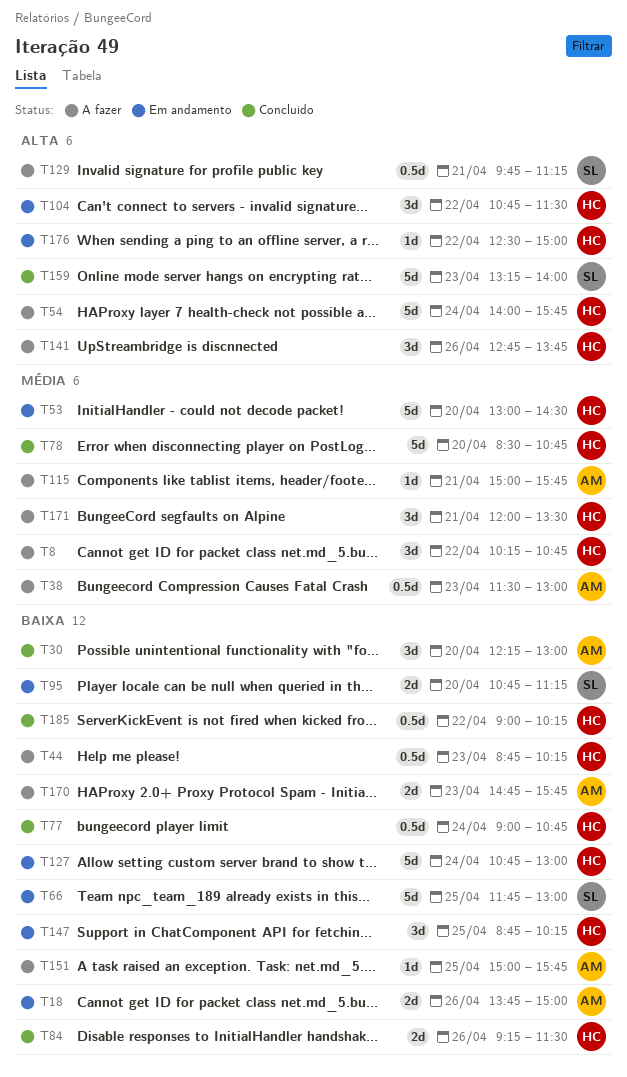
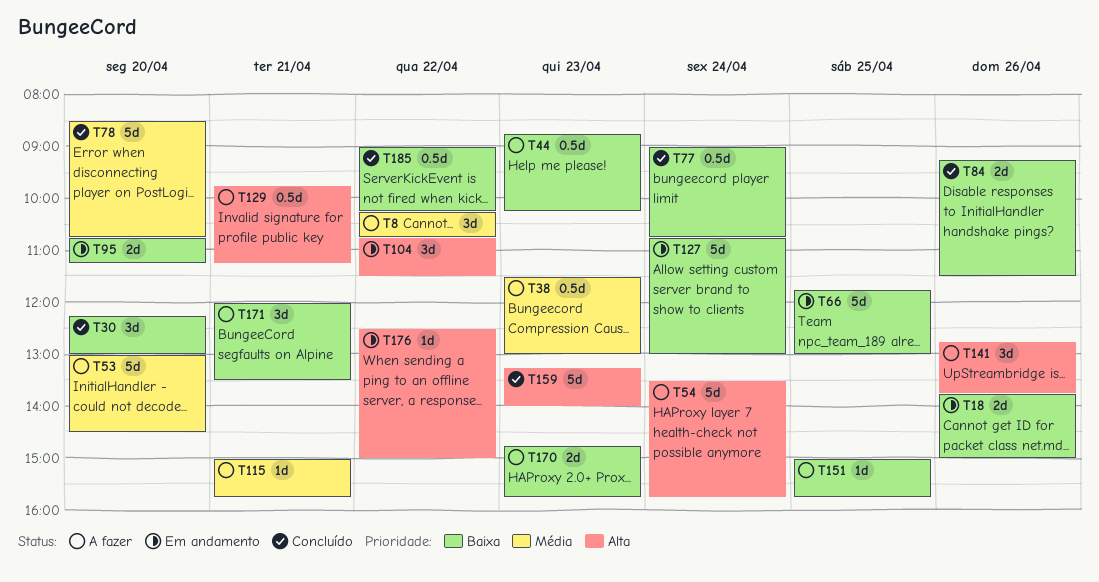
T53, status: Em andamento -> A fazer
T54, begins: 14:00 -> 13:30
T147: present -> none
T171, priority: Média -> Baixa

